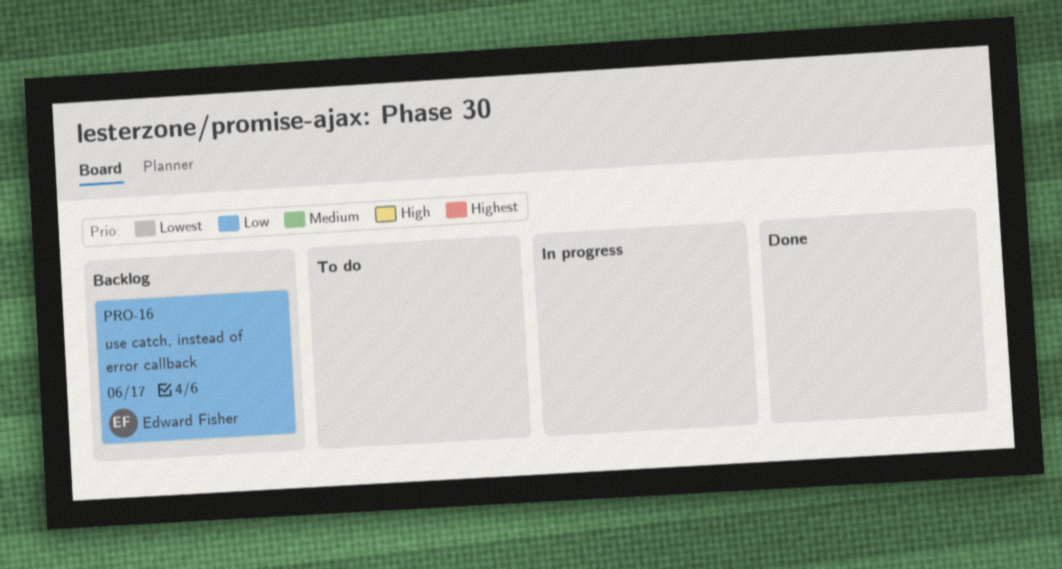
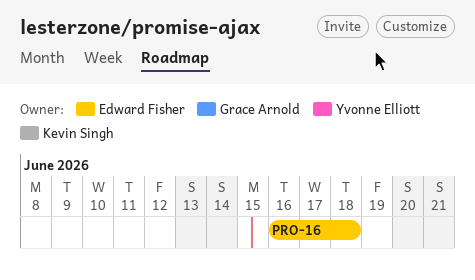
PRO-16, due: Jun 17 -> Jun 18

